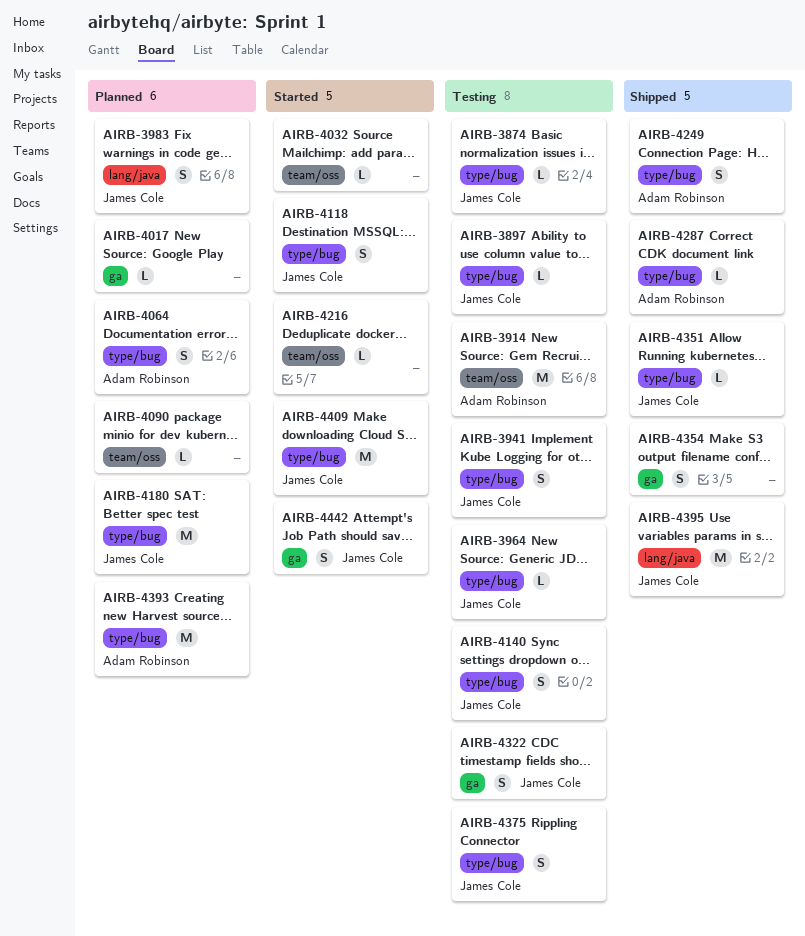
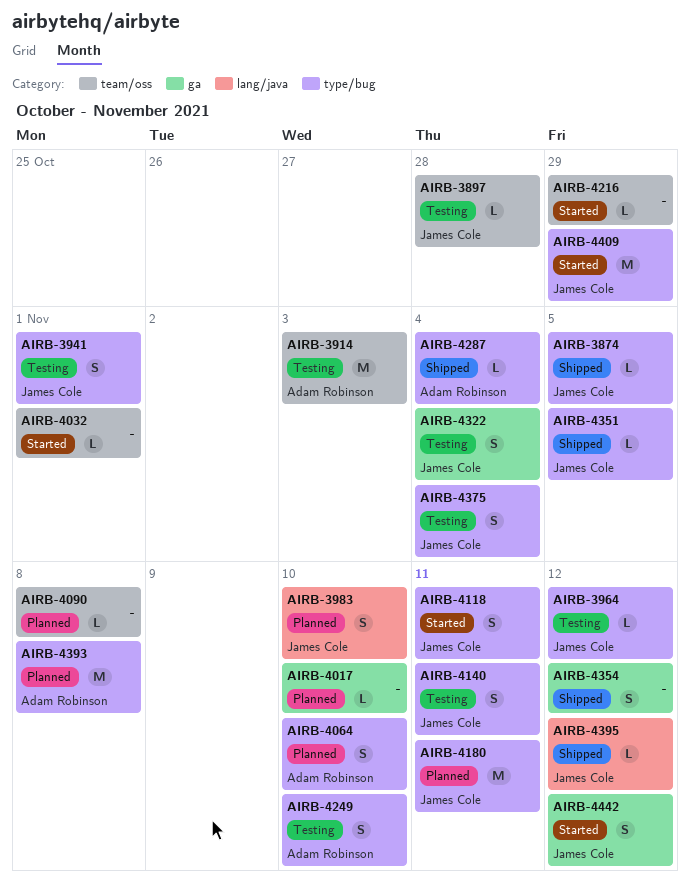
AIRB-3874, status: Testing -> Shipped
AIRB-3897, label: type/bug -> team/oss
AIRB-4249, status: Shipped -> Testing
AIRB-4395, estimate: M -> L

